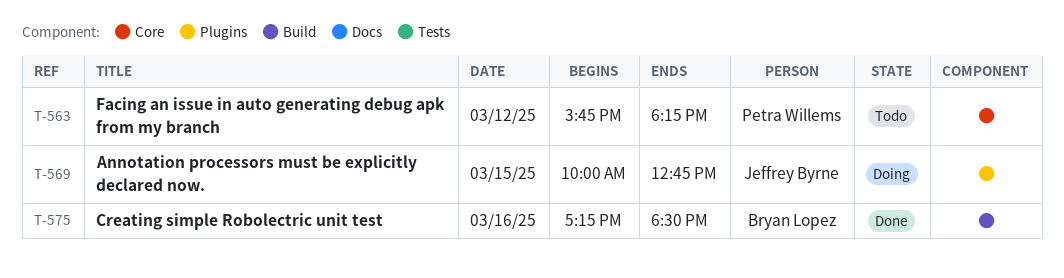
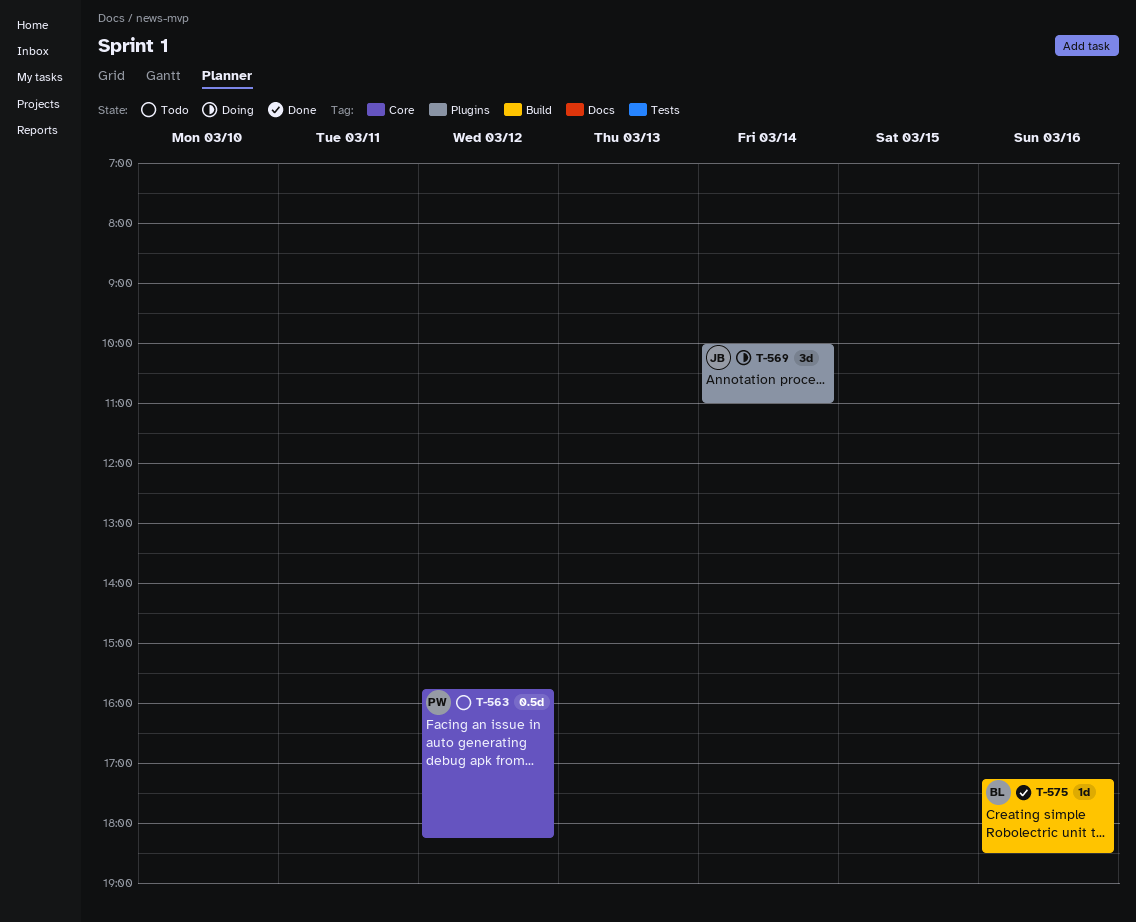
T-569, day: Mar 15 -> Mar 14
T-569, ends: 12:45 -> 11:00

